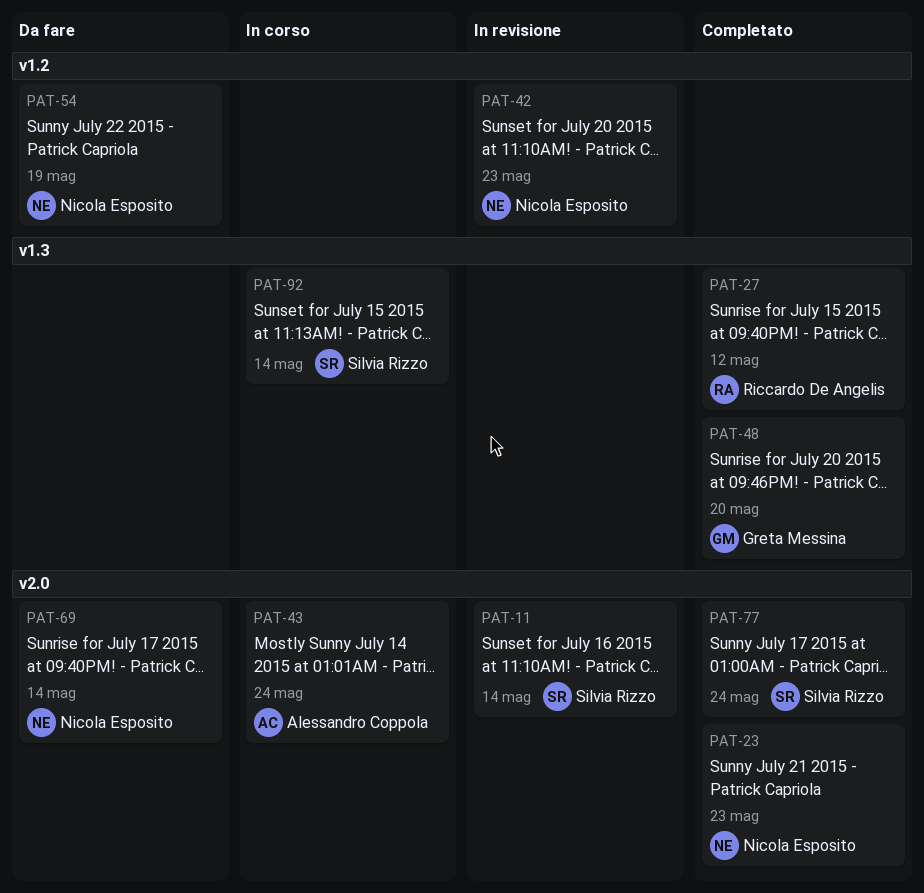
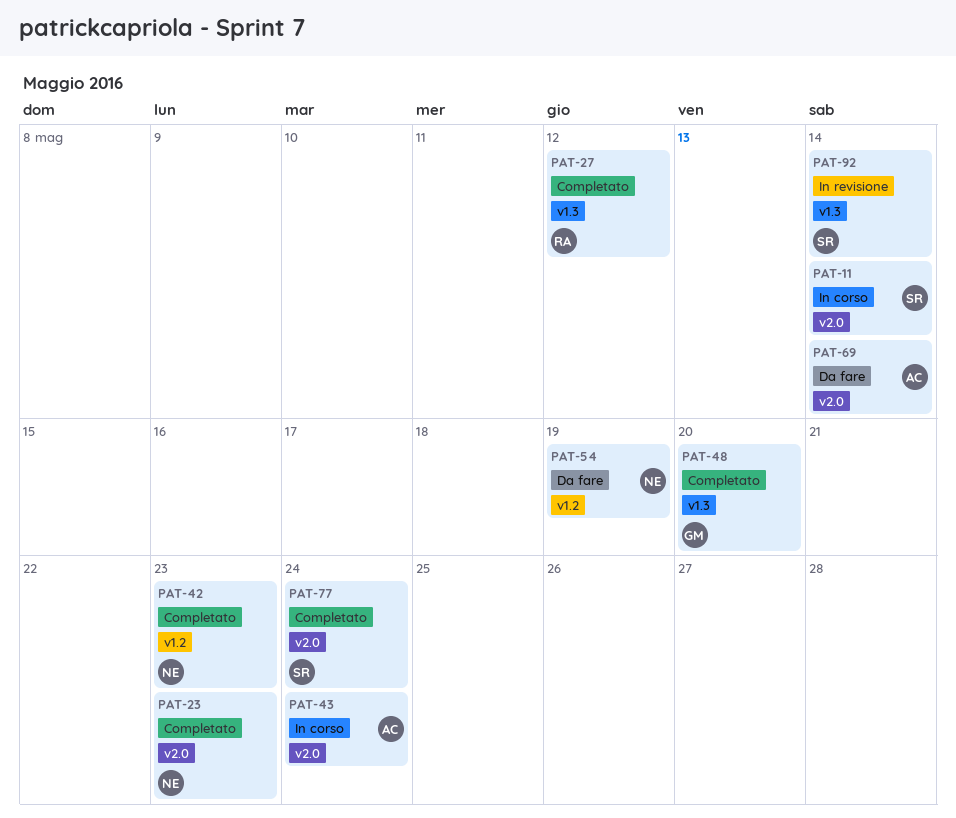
PAT-11, status: In revisione -> In corso
PAT-42, status: In revisione -> Completato
PAT-69, owner: Nicola Esposito -> Alessandro Coppola
PAT-92, status: In corso -> In revisione

